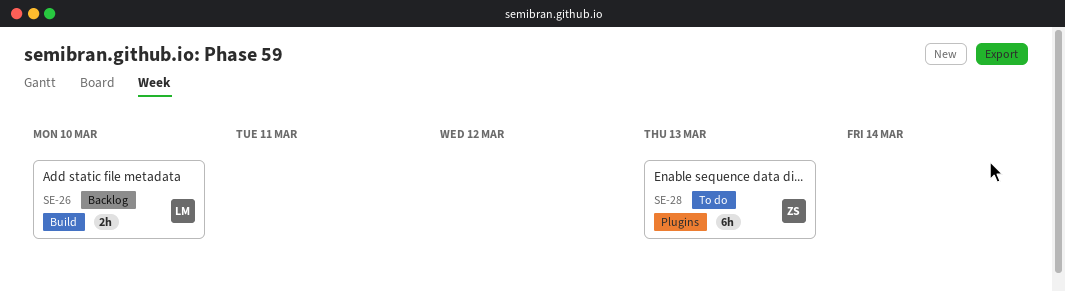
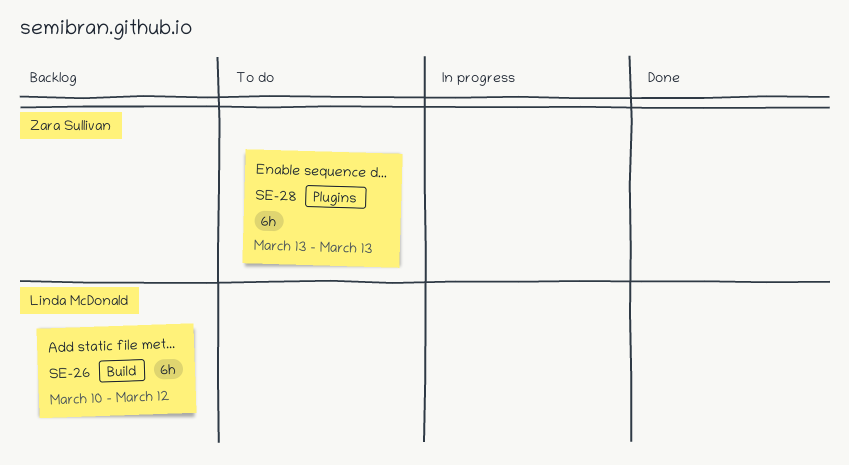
SE-26, estimate: 2h -> 6h
SE-26, due: Mar 10 -> Mar 12

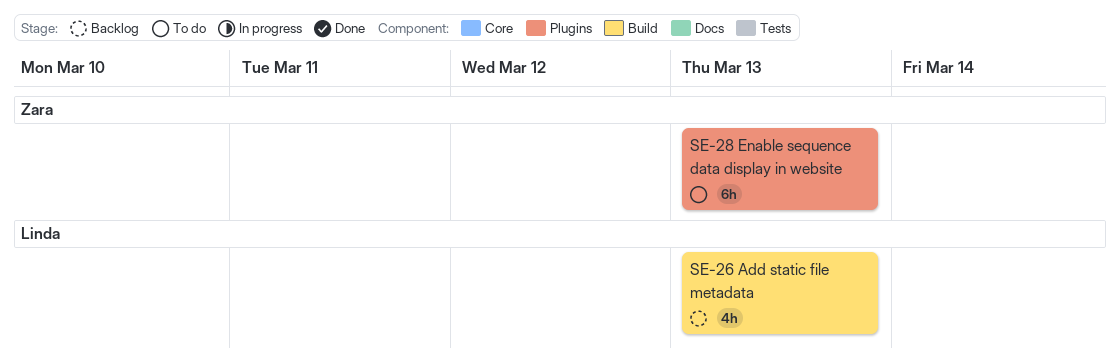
SE-26, estimate: 6h -> 4h
SE-26, due: Mar 12 -> Mar 13

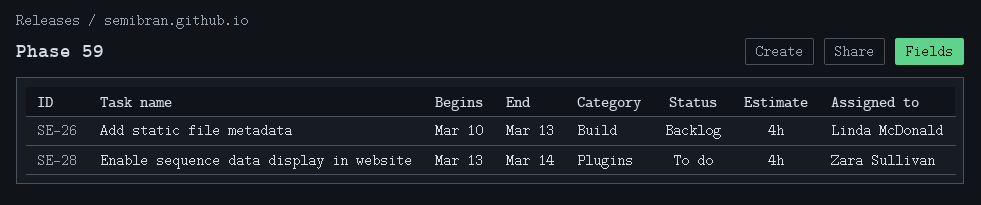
SE-28, estimate: 6h -> 4h
SE-28, due: Mar 13 -> Mar 14

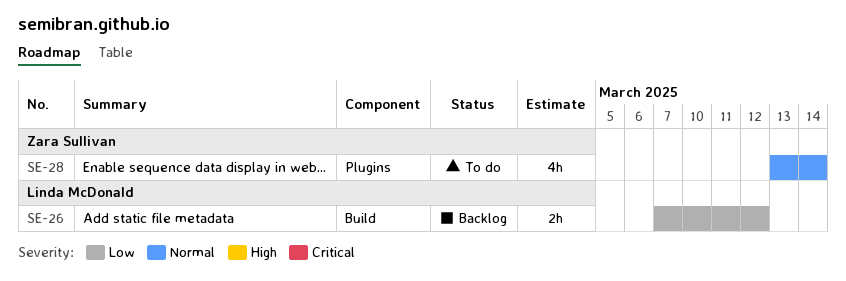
SE-26, estimate: 4h -> 2h
SE-26, start: Mar 10 -> Mar 7
SE-26, due: Mar 13 -> Mar 12

